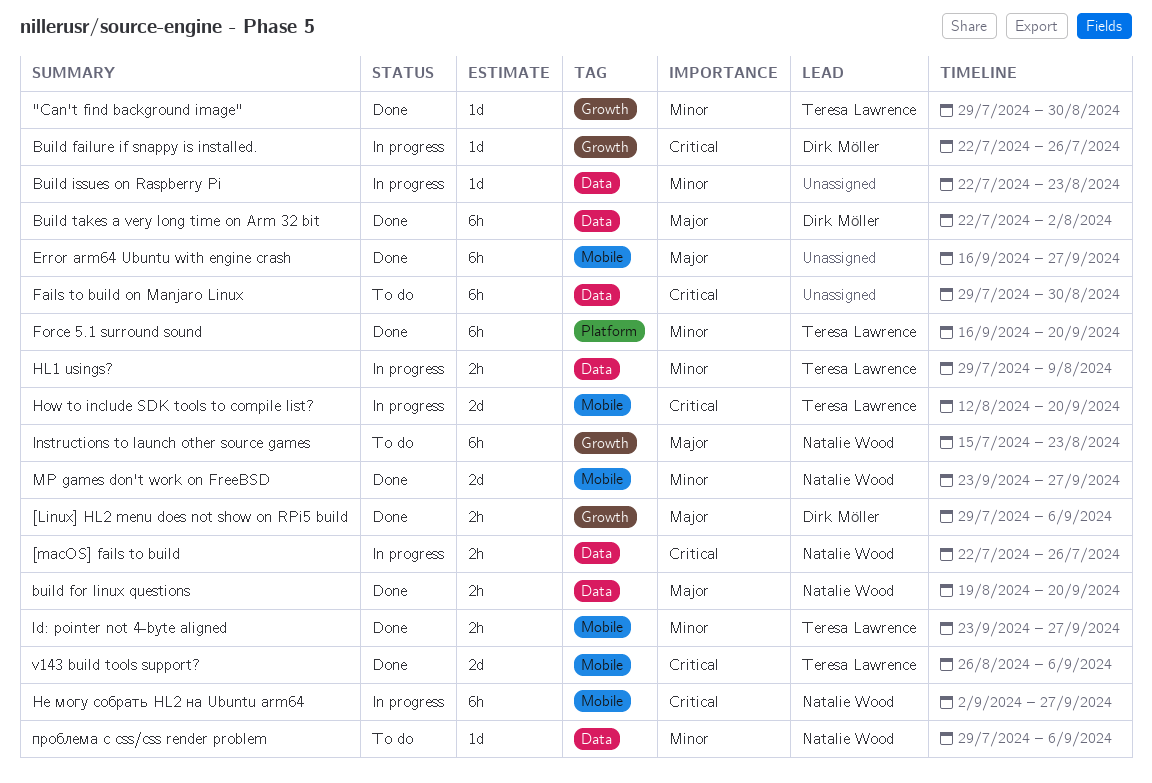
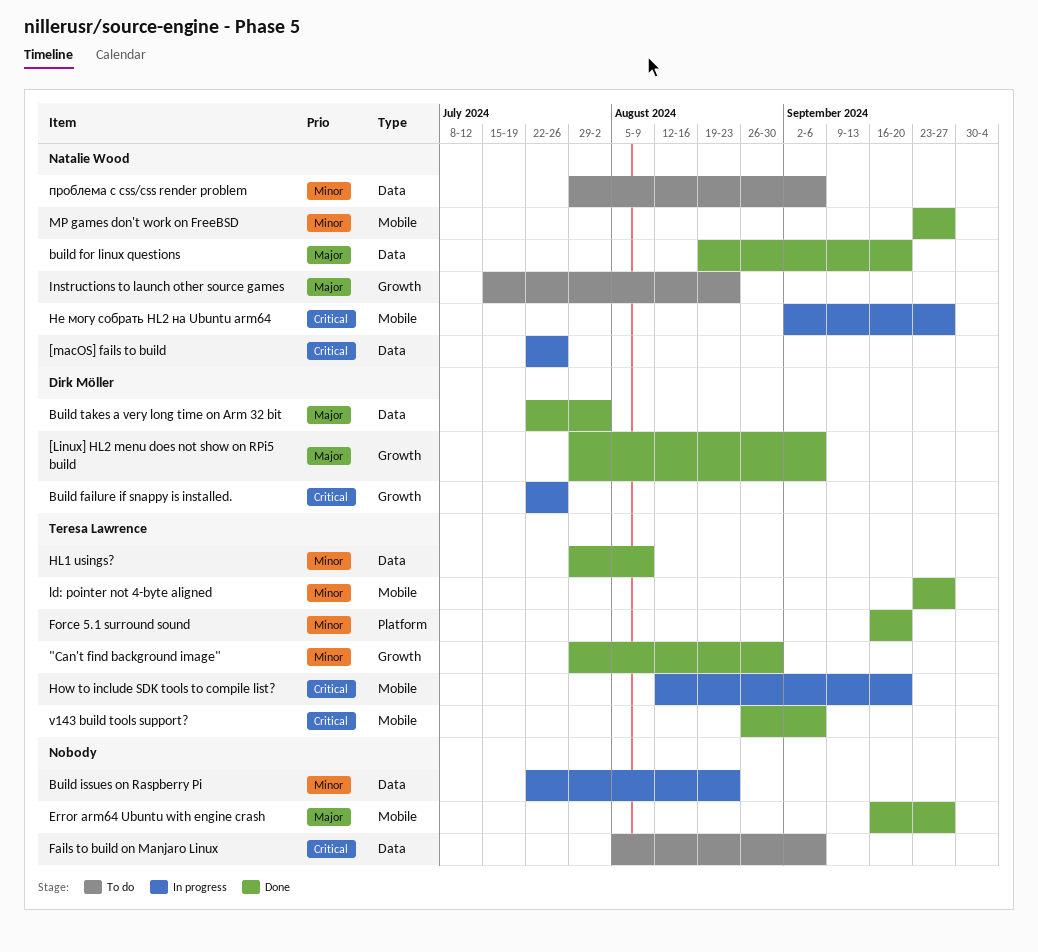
Fails to build on Manjaro Linux, start: Jul 29 -> Aug 5
Fails to build on Manjaro Linux, due: Aug 30 -> Sep 6
HL1 usings?, status: In progress -> Done

